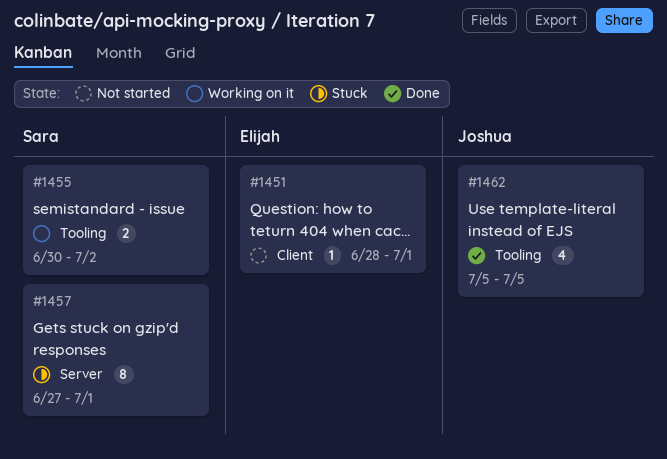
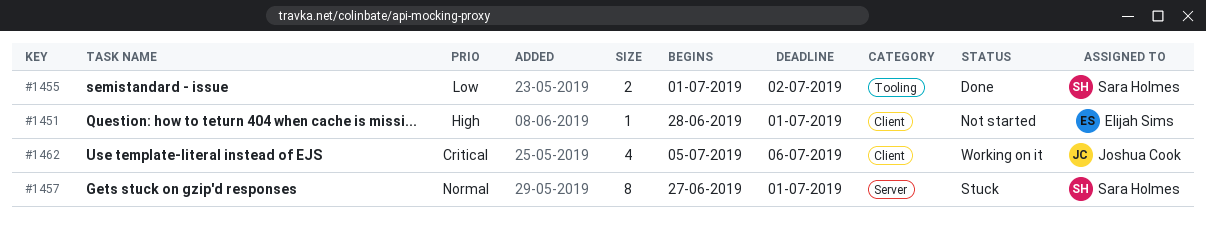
#1455, status: Working on it -> Done
#1455, start: Jun 30 -> Jul 1
#1462, status: Done -> Working on it
#1462, label: Tooling -> Client
#1462, due: Jul 5 -> Jul 6

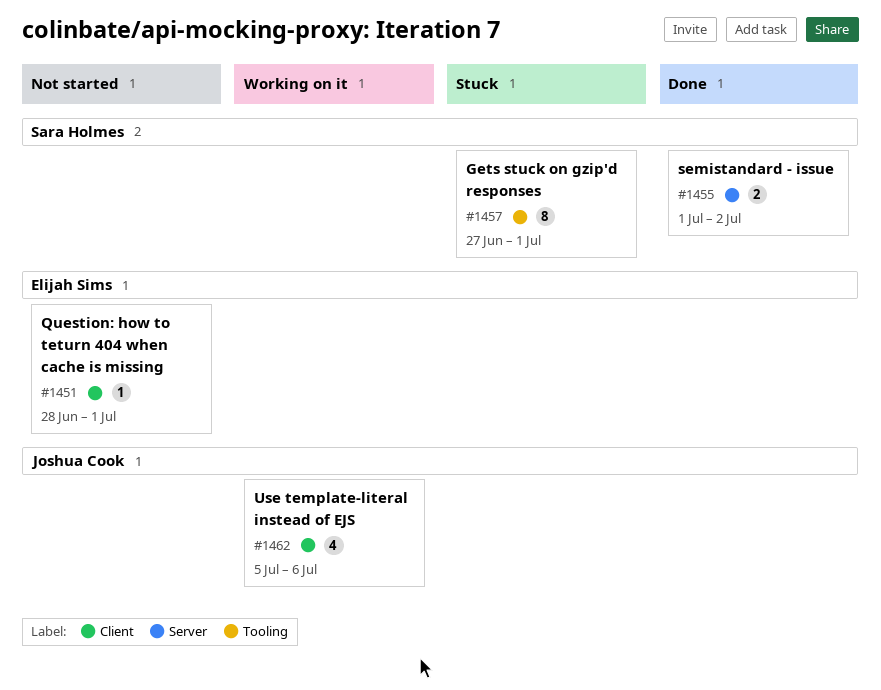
#1455, label: Tooling -> Server
#1457, label: Server -> Tooling

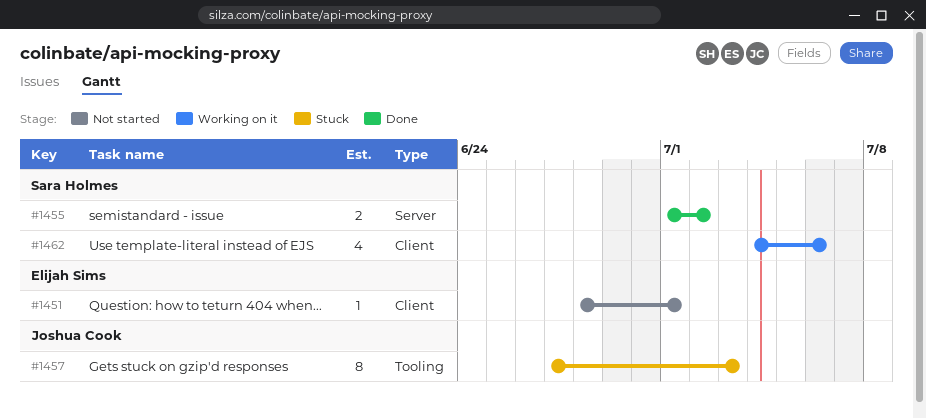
#1457, owner: Sara Holmes -> Joshua Cook
#1457, due: Jul 1 -> Jul 3
#1462, owner: Joshua Cook -> Sara Holmes
#1462, start: Jul 5 -> Jul 4

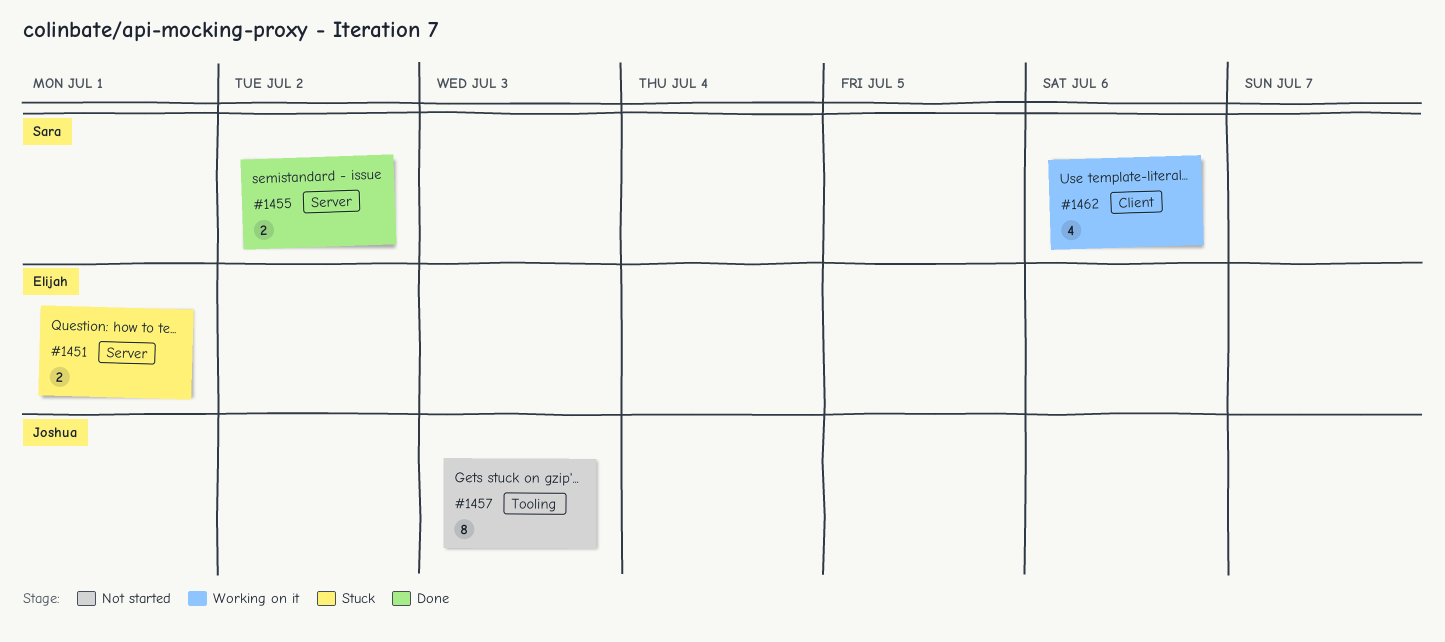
#1451, status: Not started -> Stuck
#1451, label: Client -> Server
#1451, estimate: 1 -> 2
#1457, status: Stuck -> Not started

